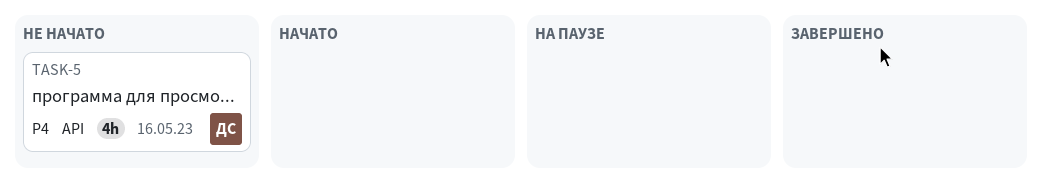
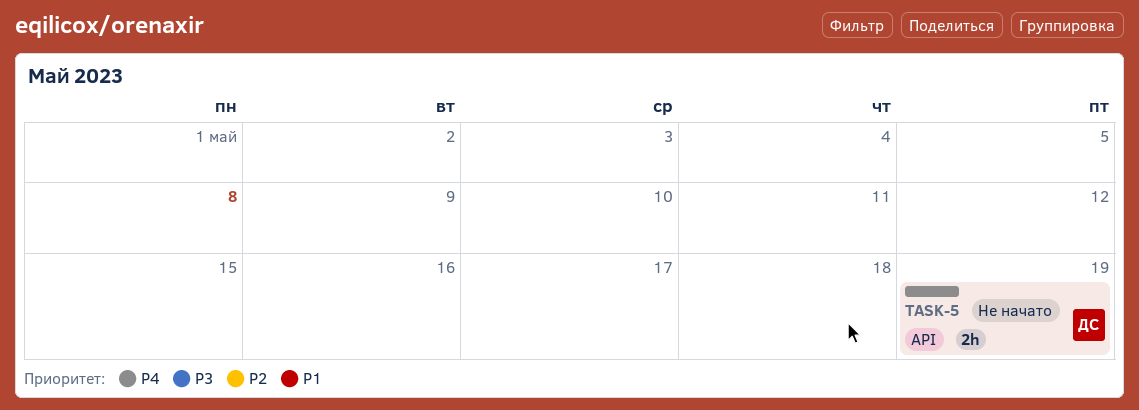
TASK-5, estimate: 4h -> 2h
TASK-5, due: May 16 -> May 19

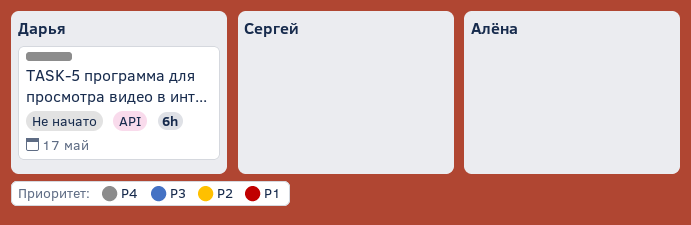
TASK-5, estimate: 2h -> 6h
TASK-5, due: May 19 -> May 17

